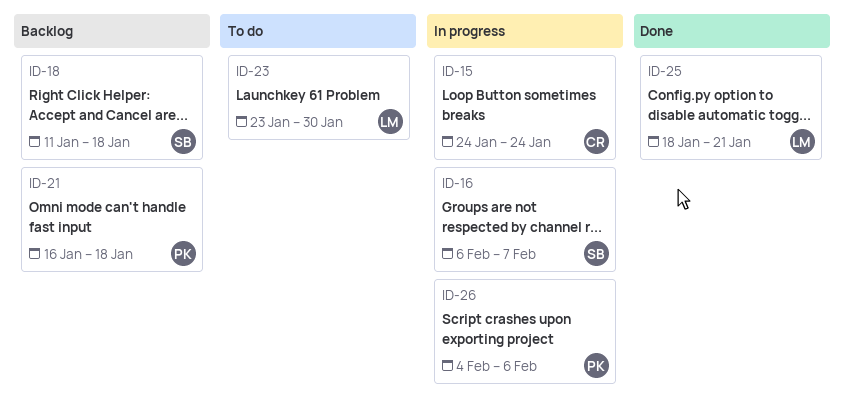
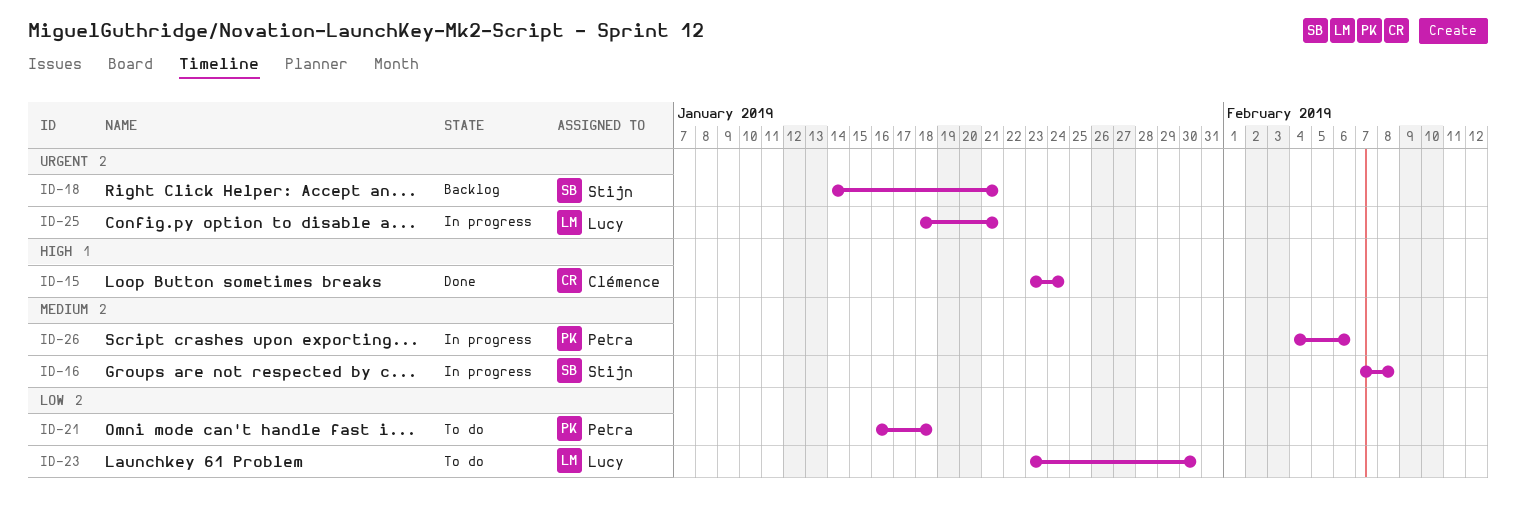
ID-15, status: In progress -> Done
ID-15, start: Jan 24 -> Jan 23
ID-16, start: Feb 6 -> Feb 7
ID-16, due: Feb 7 -> Feb 8
ID-18, start: Jan 11 -> Jan 14
ID-18, due: Jan 18 -> Jan 21
ID-21, status: Backlog -> To do
ID-25, status: Done -> In progress

